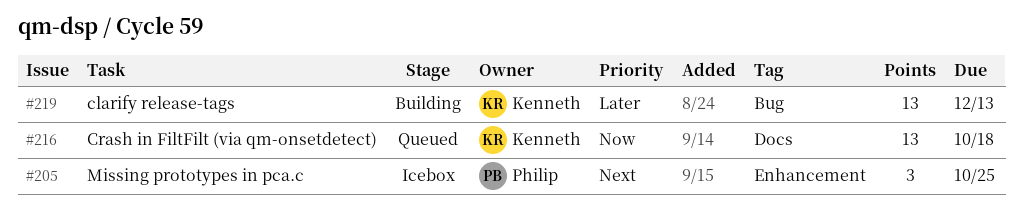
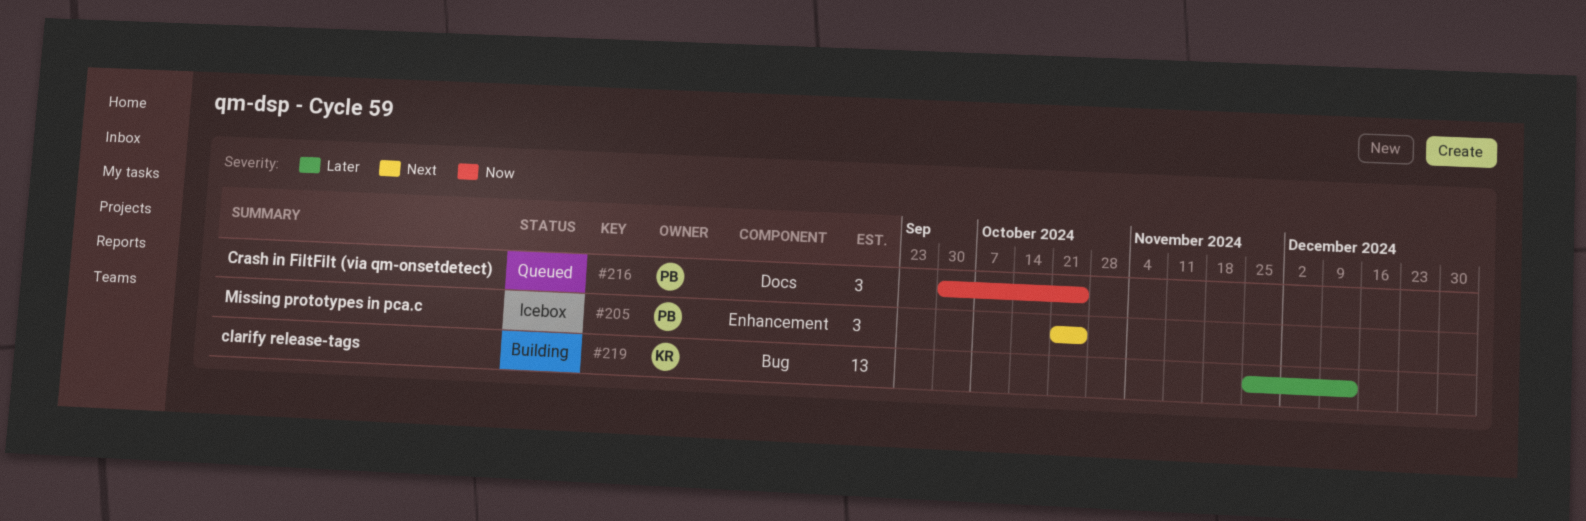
#216, owner: Kenneth -> Philip
#216, estimate: 13 -> 3
#216, due: Oct 18 -> Oct 25

